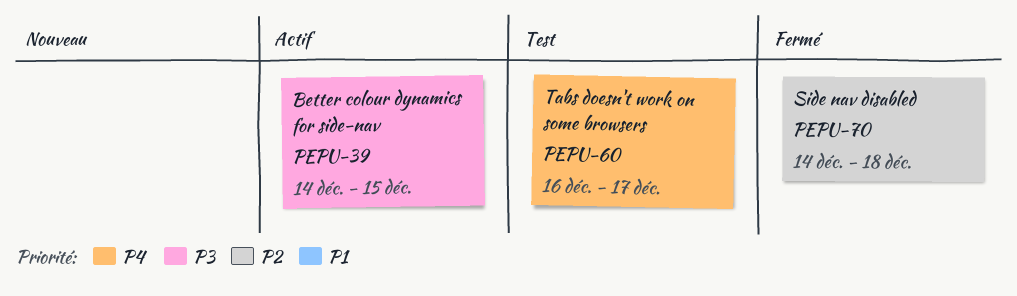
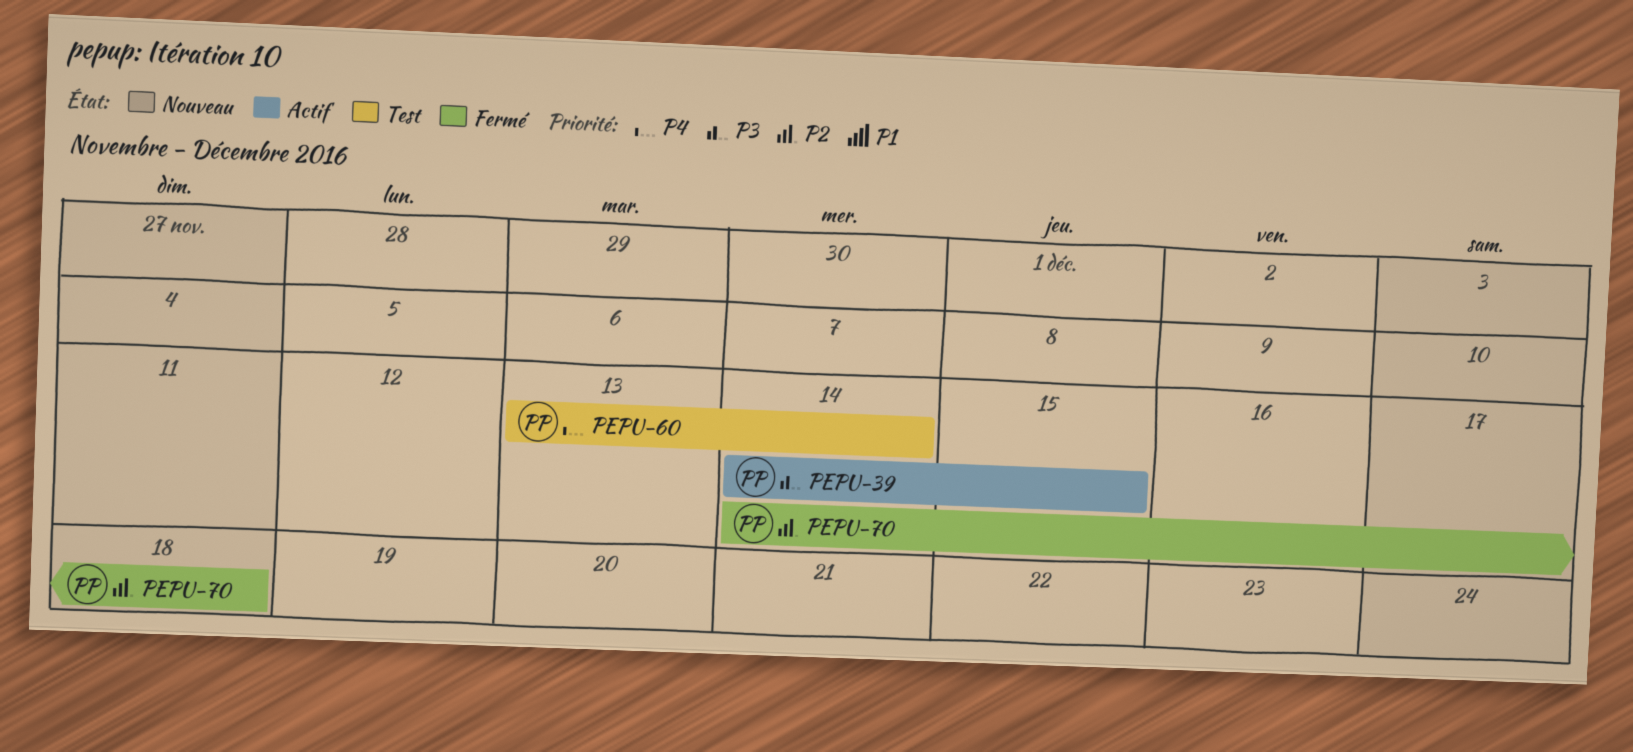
PEPU-60, start: Dec 16 -> Dec 13
PEPU-60, due: Dec 17 -> Dec 14

